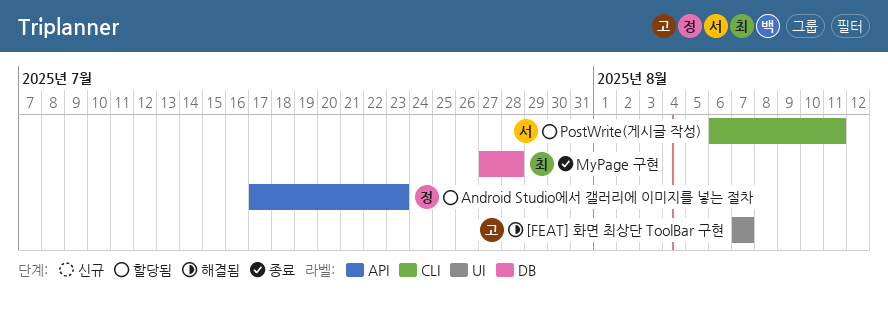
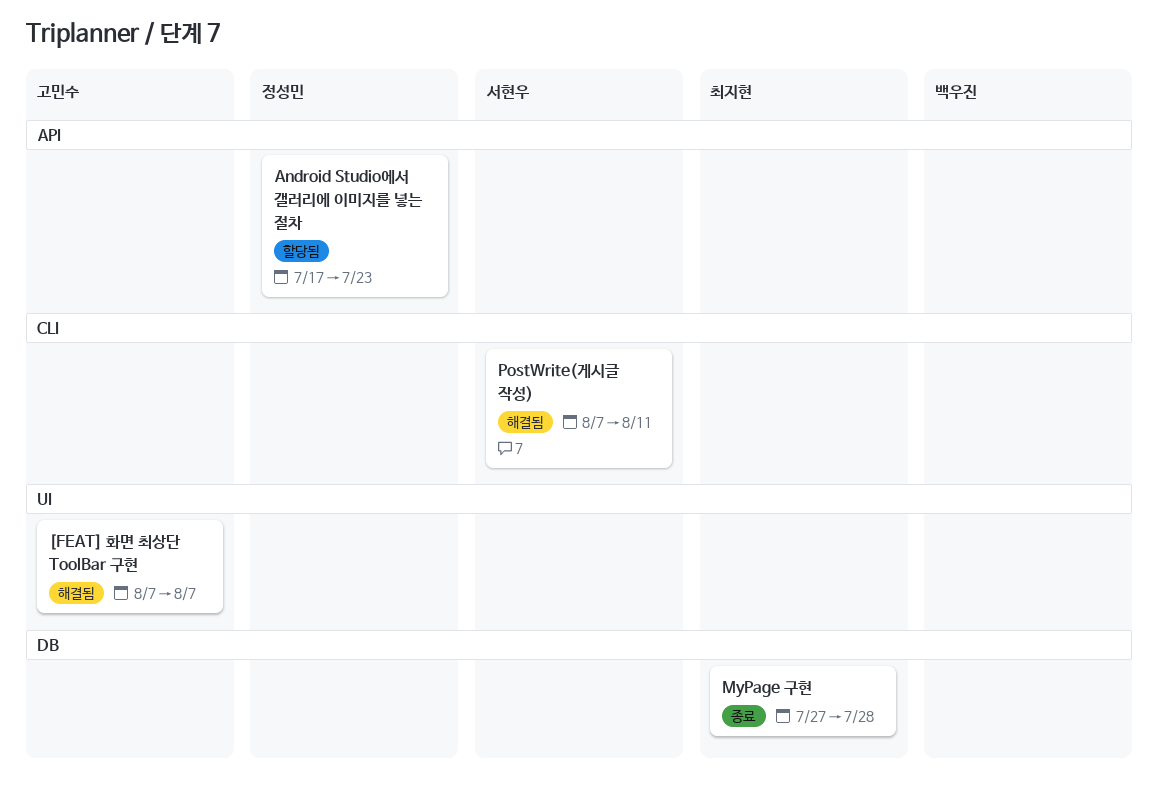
PostWrite(게시글 작성), status: 할당됨 -> 해결됨
PostWrite(게시글 작성), start: Aug 6 -> Aug 7

